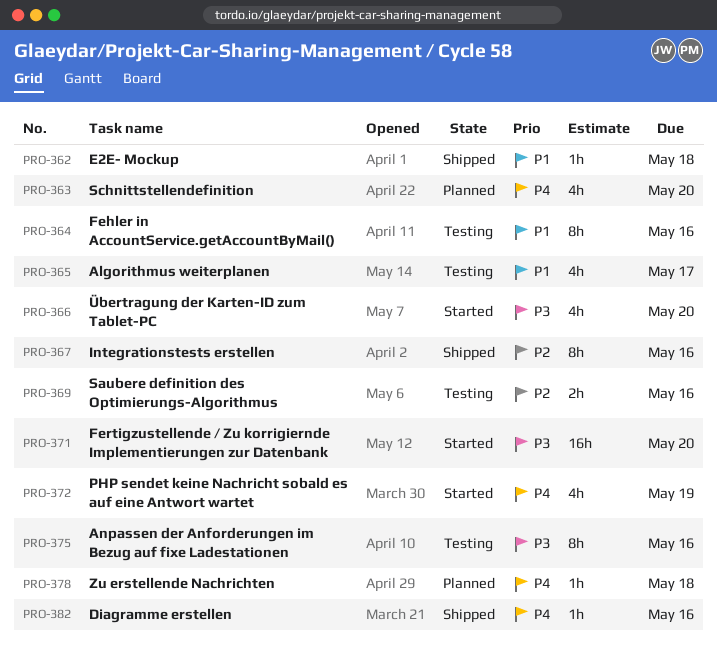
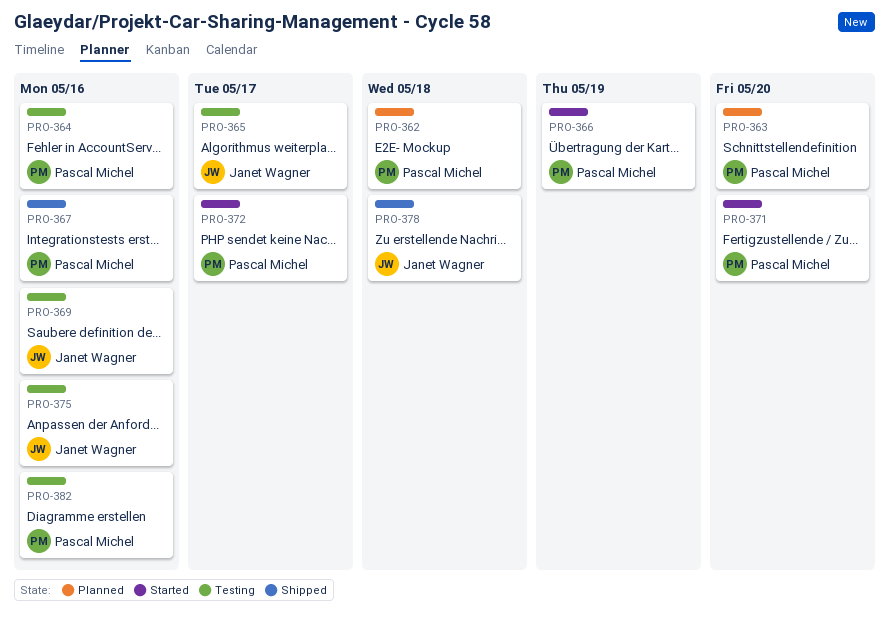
PRO-362, status: Shipped -> Planned
PRO-366, due: May 20 -> May 19
PRO-372, due: May 19 -> May 17
PRO-378, status: Planned -> Shipped
PRO-382, status: Shipped -> Testing

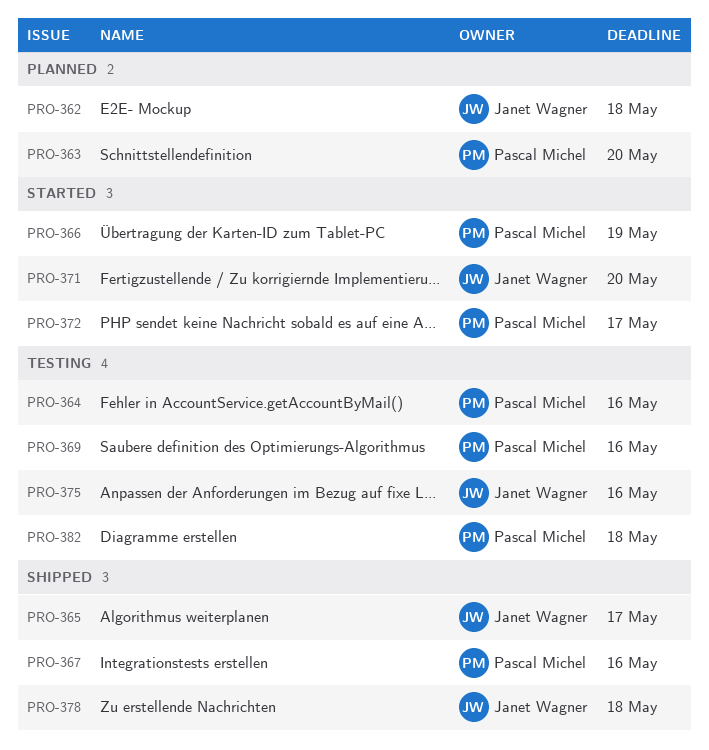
PRO-362, owner: Pascal Michel -> Janet Wagner
PRO-365, status: Testing -> Shipped
PRO-369, owner: Janet Wagner -> Pascal Michel
PRO-371, owner: Pascal Michel -> Janet Wagner
PRO-382, due: May 16 -> May 18

